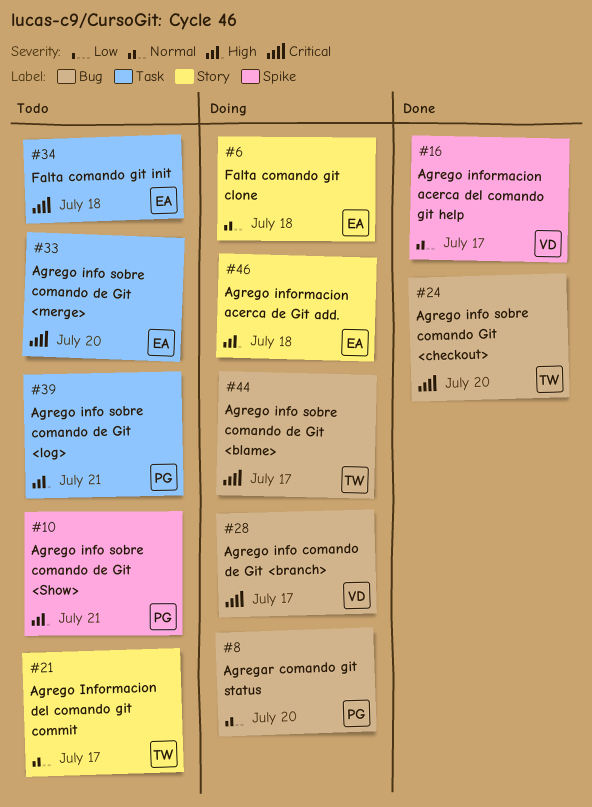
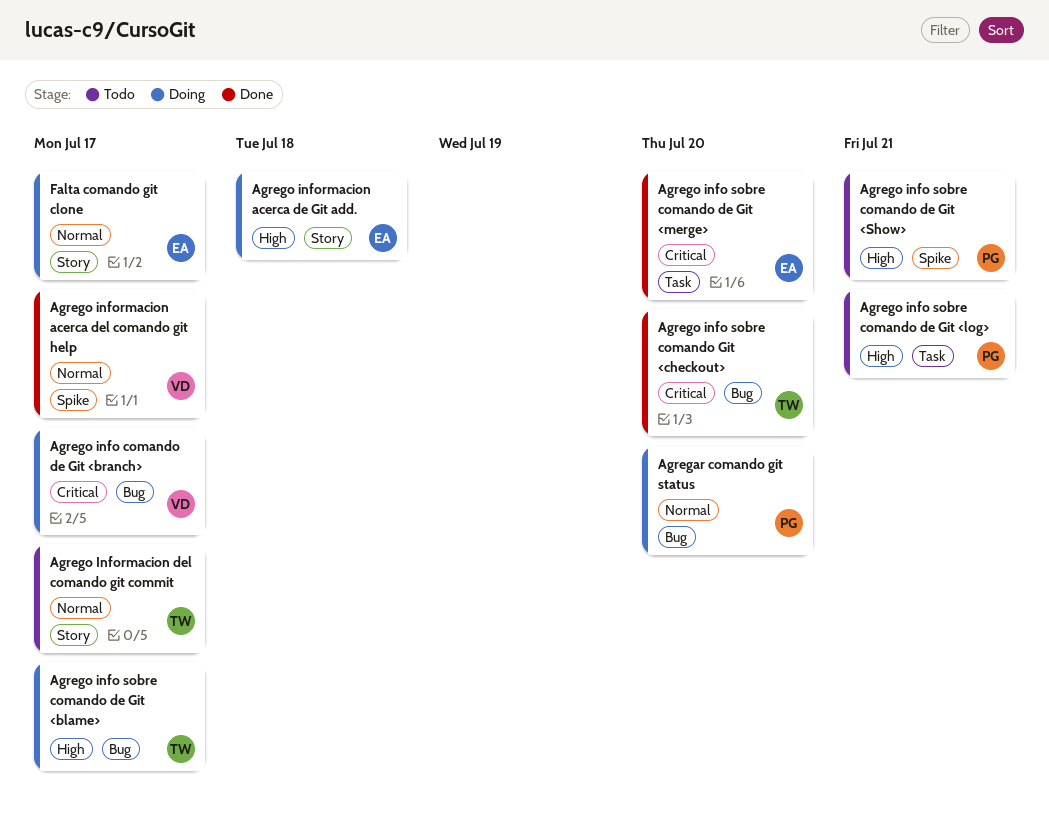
Agrego info sobre comando de Git <blame>, priority: Critical -> High
Agrego info sobre comando de Git <merge>, status: Todo -> Done
Falta comando git clone, due: Jul 18 -> Jul 17
Falta comando git init: present -> none

